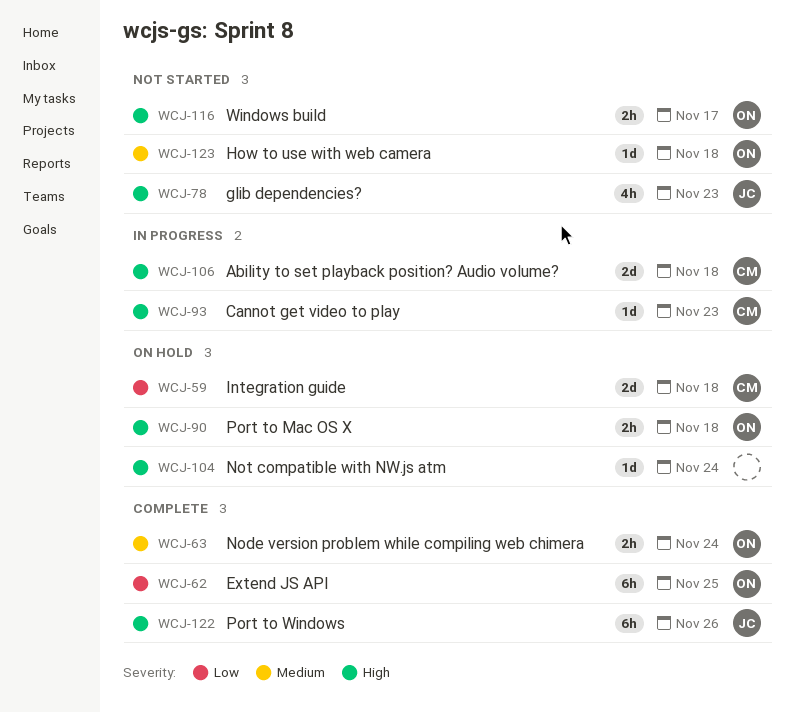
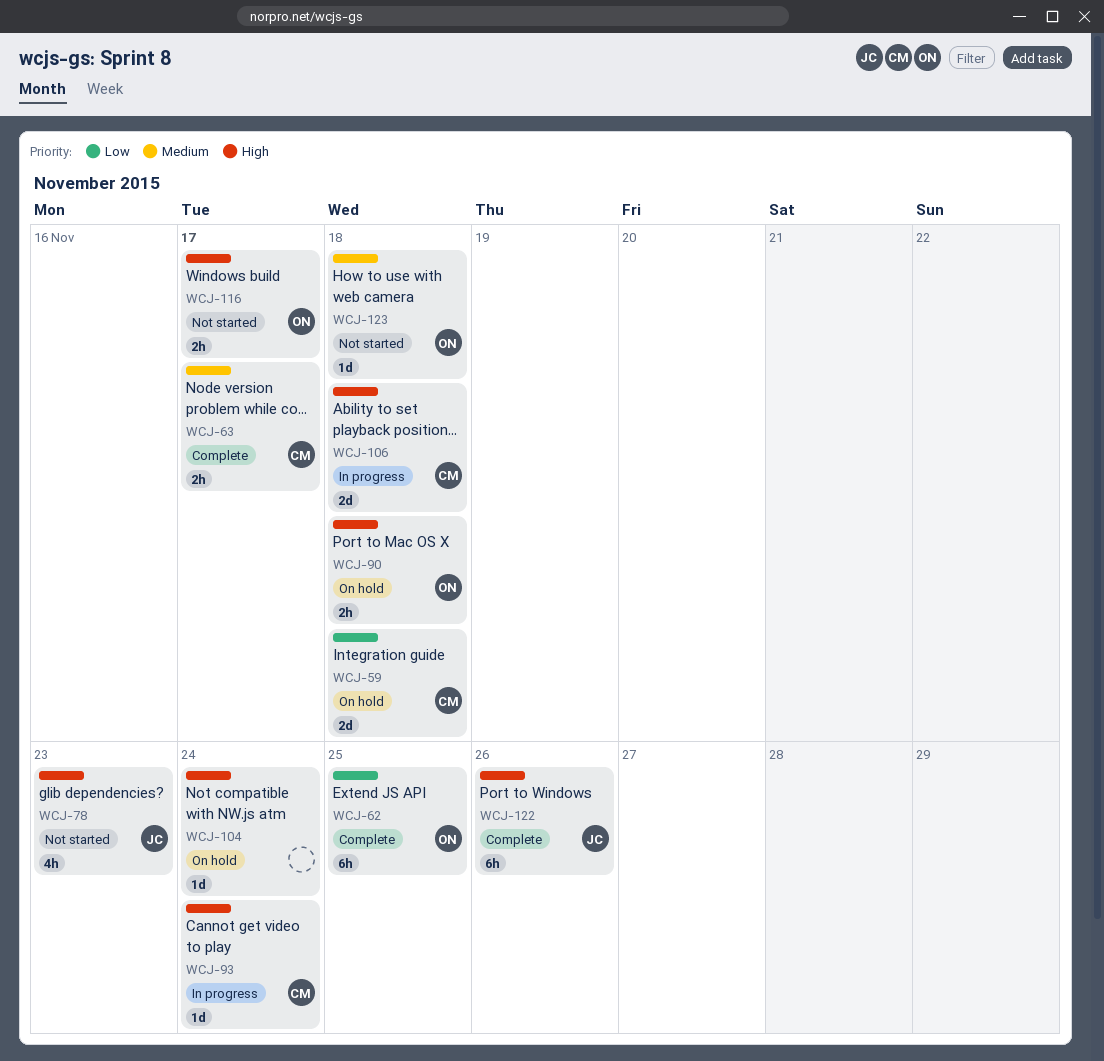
WCJ-63, owner: ON -> CM
WCJ-63, due: Nov 24 -> Nov 17
WCJ-93, due: Nov 23 -> Nov 24

